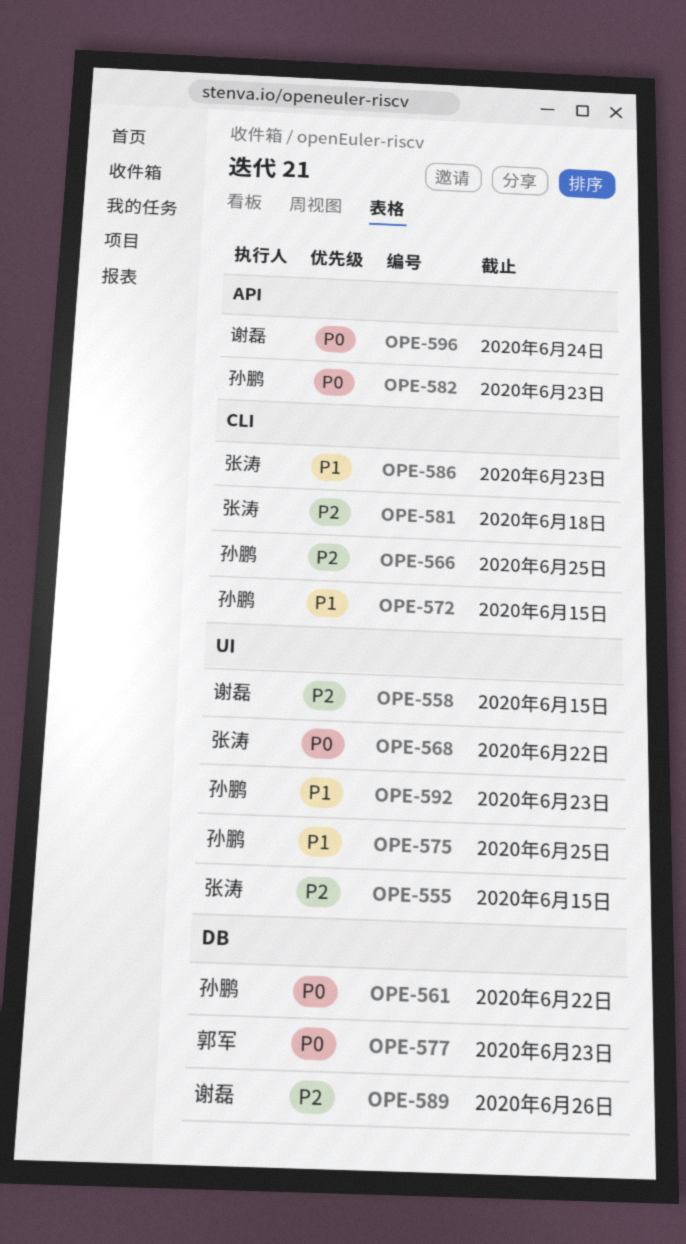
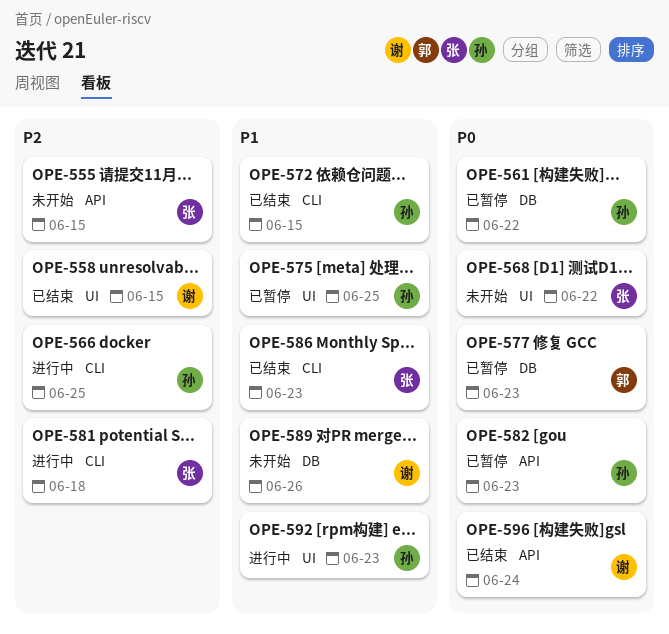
OPE-555, label: UI -> API
OPE-589, priority: P2 -> P1

